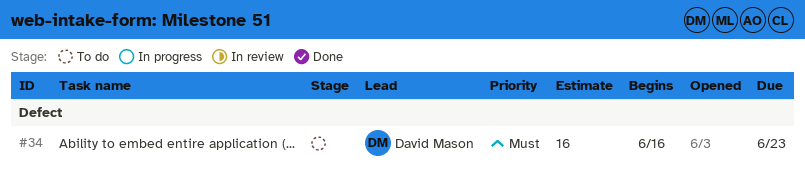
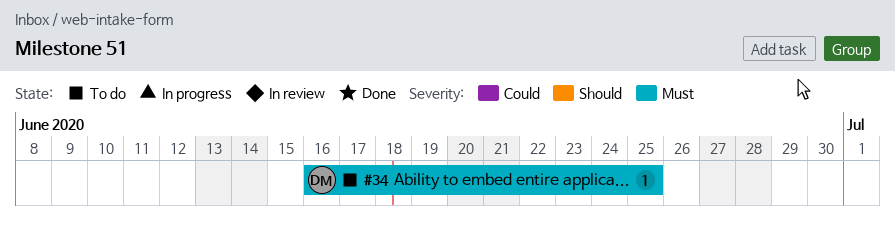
#34, estimate: 16 -> 1
#34, due: Jun 23 -> Jun 25

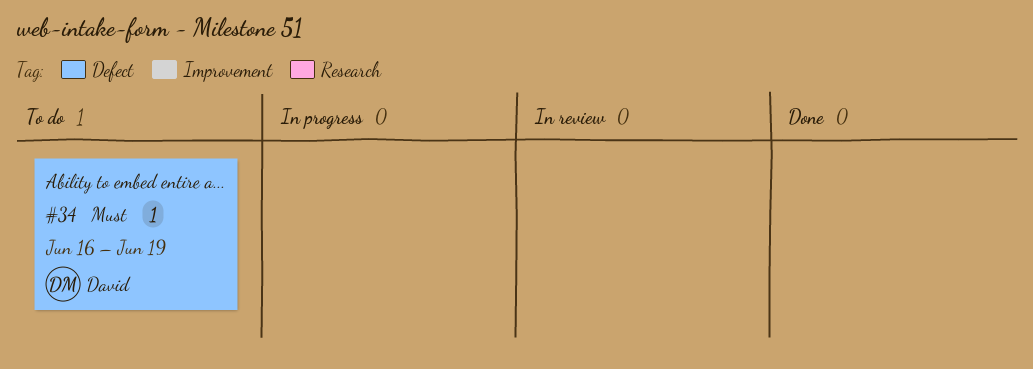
#34, due: Jun 25 -> Jun 19

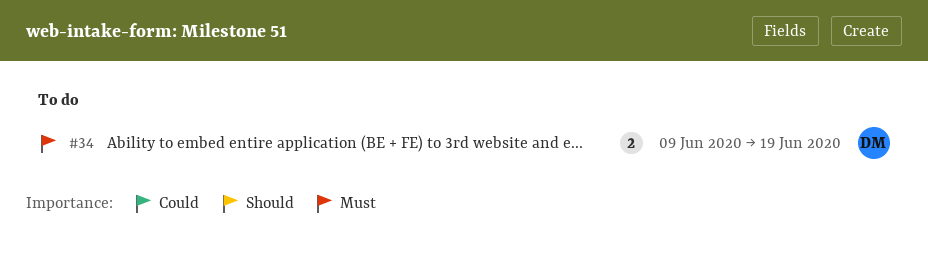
#34, estimate: 1 -> 2
#34, start: Jun 16 -> Jun 9

